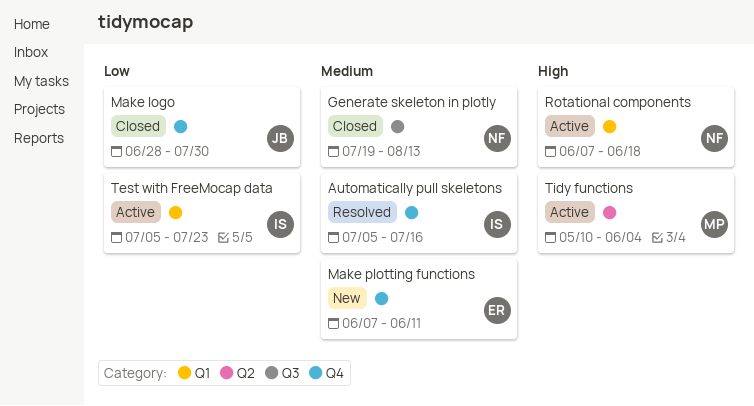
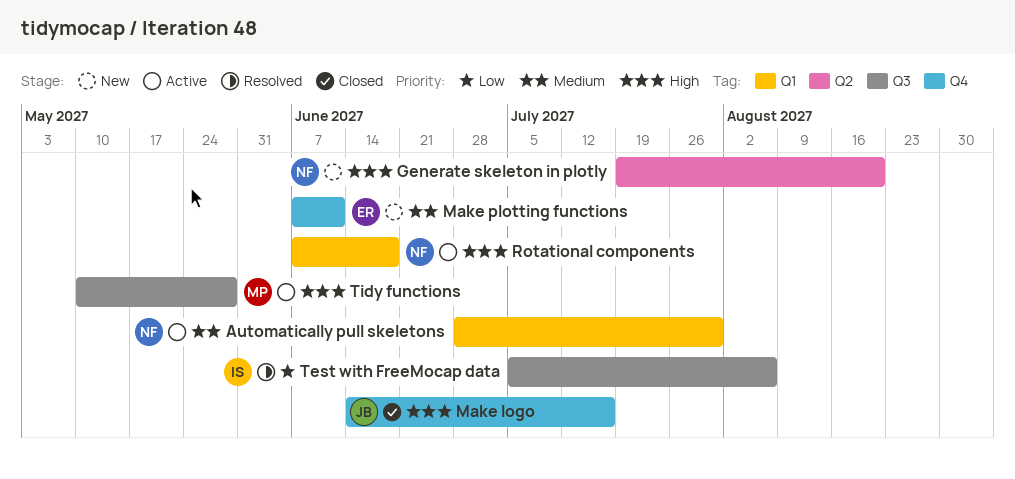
Automatically pull skeletons, status: Resolved -> Active
Automatically pull skeletons, owner: IS -> NF
Automatically pull skeletons, label: Q4 -> Q1
Automatically pull skeletons, start: Jul 5 -> Jun 28
Automatically pull skeletons, due: Jul 16 -> Jul 30
Generate skeleton in plotly, status: Closed -> New
Generate skeleton in plotly, priority: Medium -> High
Generate skeleton in plotly, label: Q3 -> Q2
Generate skeleton in plotly, due: Aug 13 -> Aug 20
Make logo, priority: Low -> High
Make logo, start: Jun 28 -> Jun 14
Make logo, due: Jul 30 -> Jul 16
Test with FreeMocap data, status: Active -> Resolved
Test with FreeMocap data, label: Q1 -> Q3
Test with FreeMocap data, due: Jul 23 -> Aug 6
Tidy functions, label: Q2 -> Q3
Tidy functions, due: Jun 4 -> May 28

